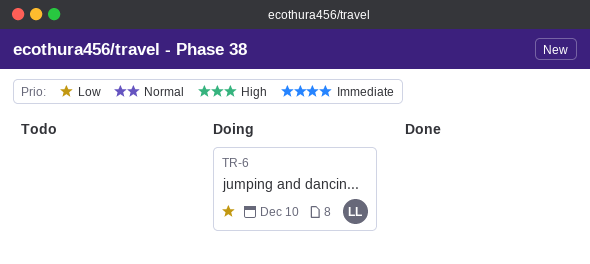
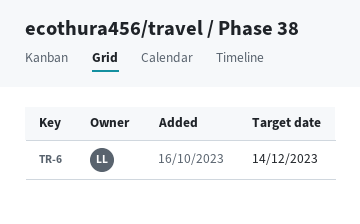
TR-6, due: Dec 10 -> Dec 14

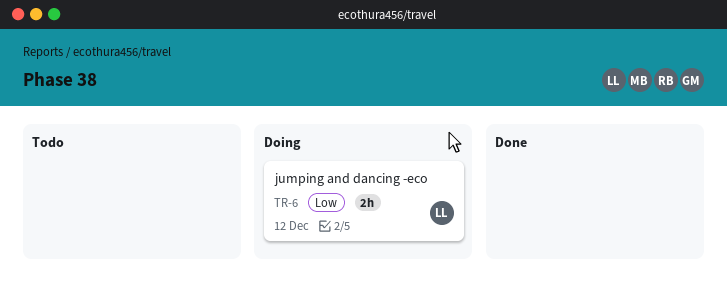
TR-6, due: Dec 14 -> Dec 12

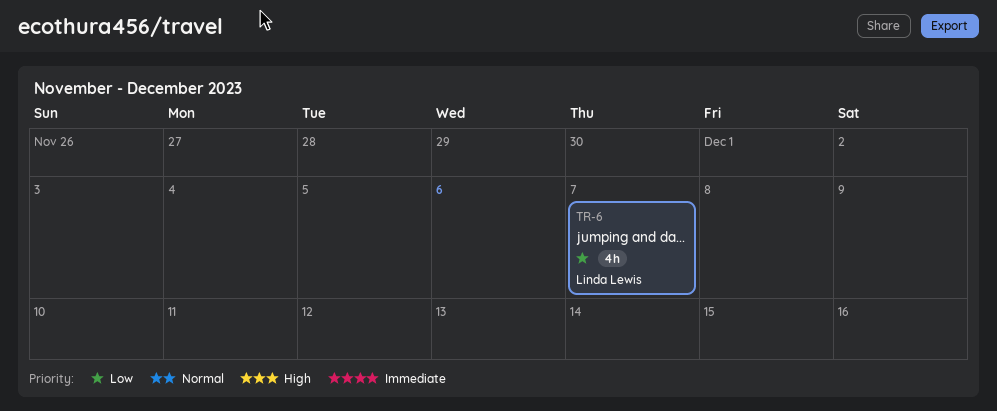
TR-6, estimate: 2h -> 4h
TR-6, due: Dec 12 -> Dec 7

